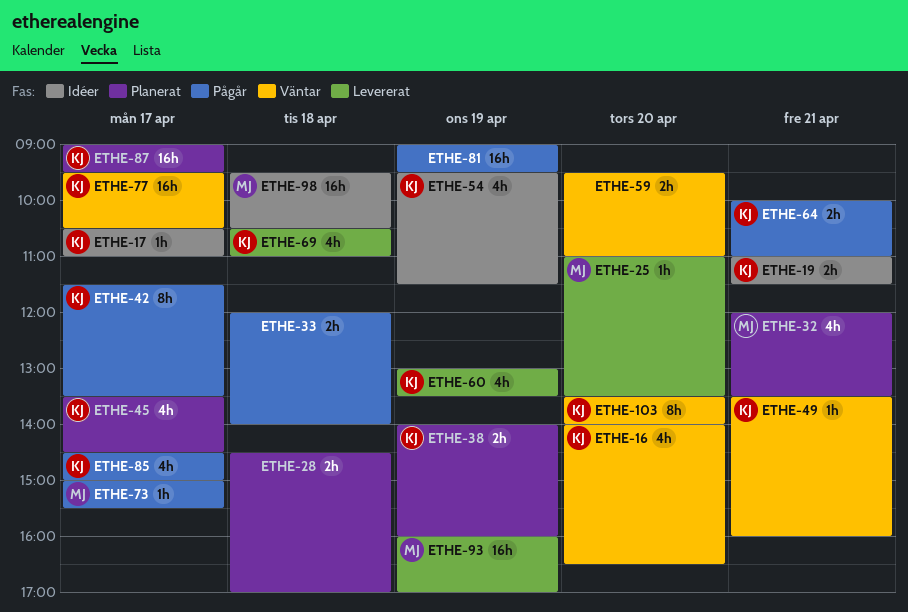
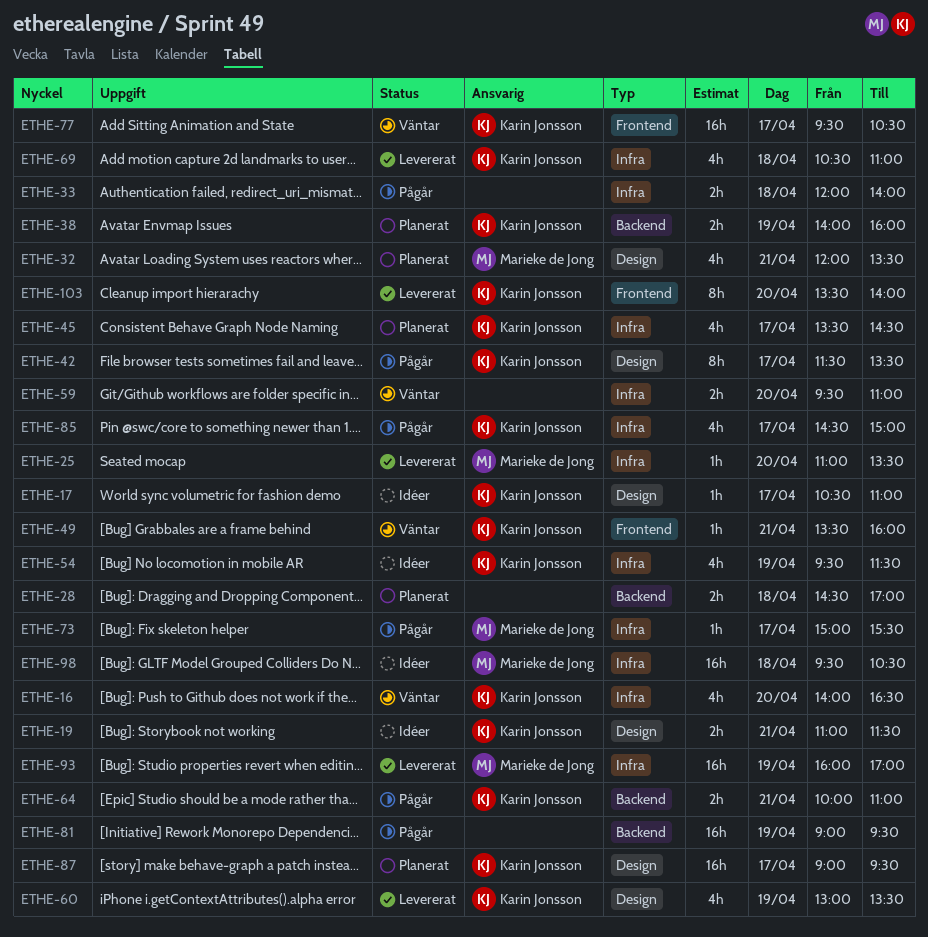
ETHE-103, status: Väntar -> Levererat

